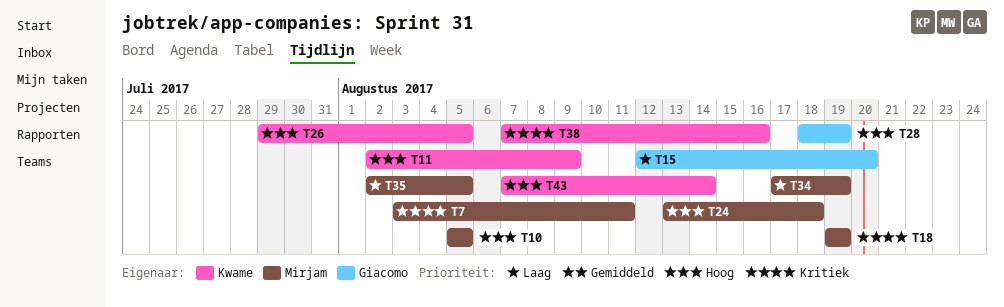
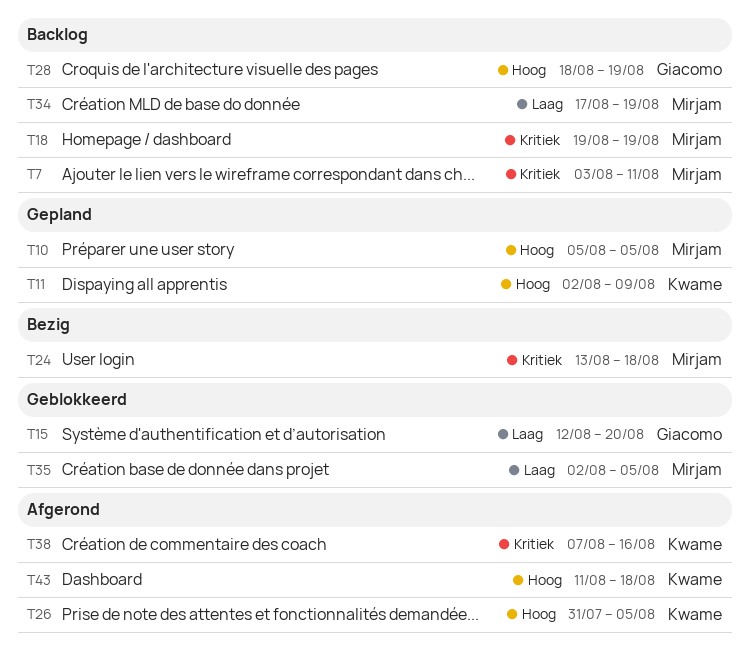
T24, priority: Hoog -> Kritiek
T26, start: Jul 29 -> Jul 31
T43, start: Aug 7 -> Aug 11
T43, due: Aug 14 -> Aug 18

